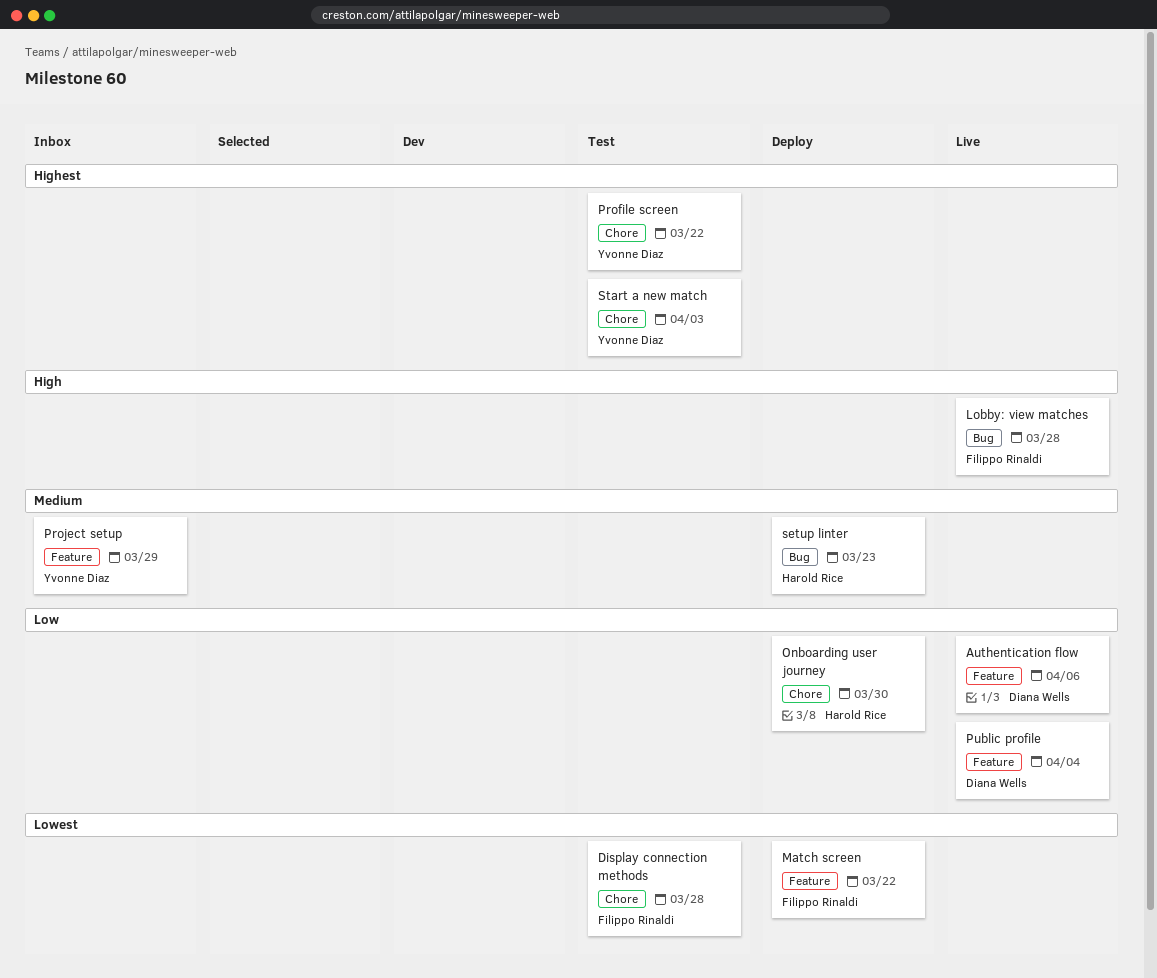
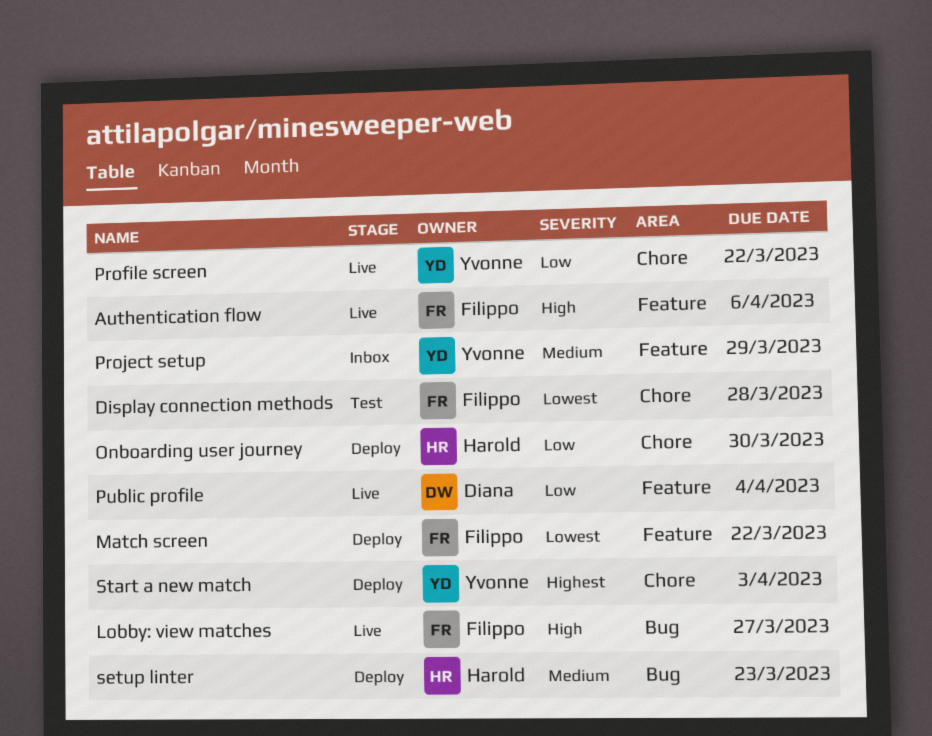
Authentication flow, owner: Diana Wells -> Filippo Rinaldi
Authentication flow, priority: Low -> High
Lobby: view matches, due: Mar 28 -> Mar 27
Profile screen, status: Test -> Live
Profile screen, priority: Highest -> Low
Start a new match, status: Test -> Deploy

